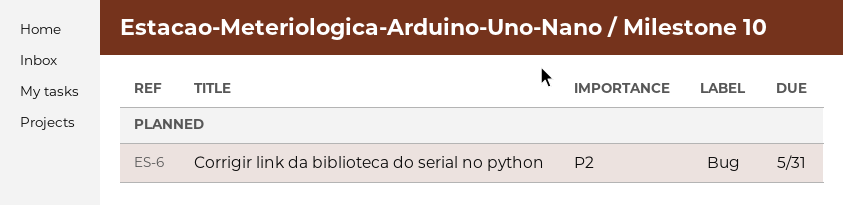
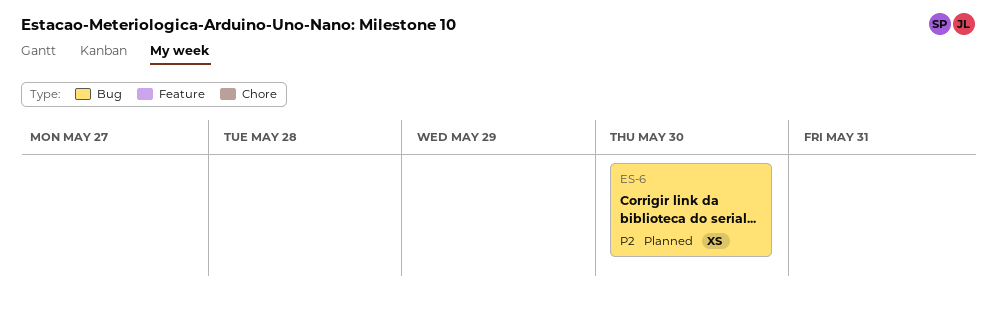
ES-6, due: May 31 -> May 30

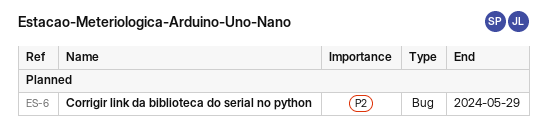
ES-6, due: May 30 -> May 29

